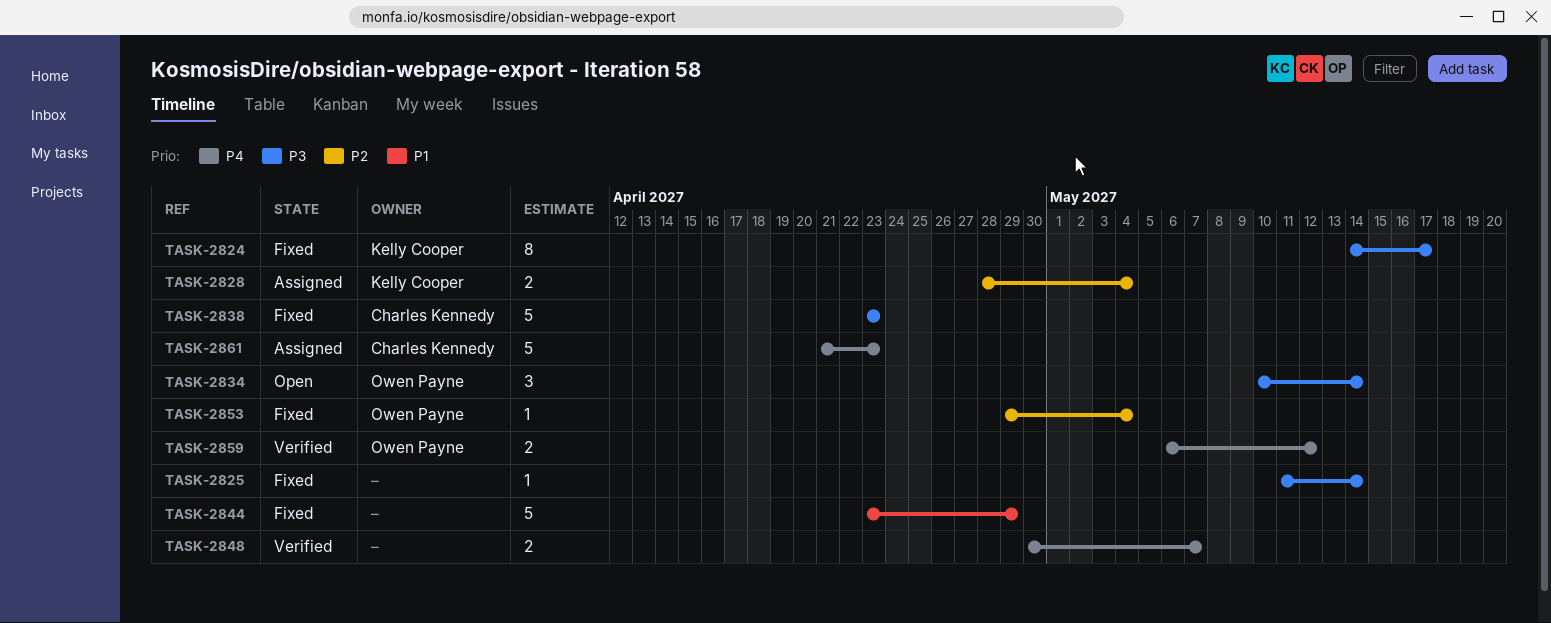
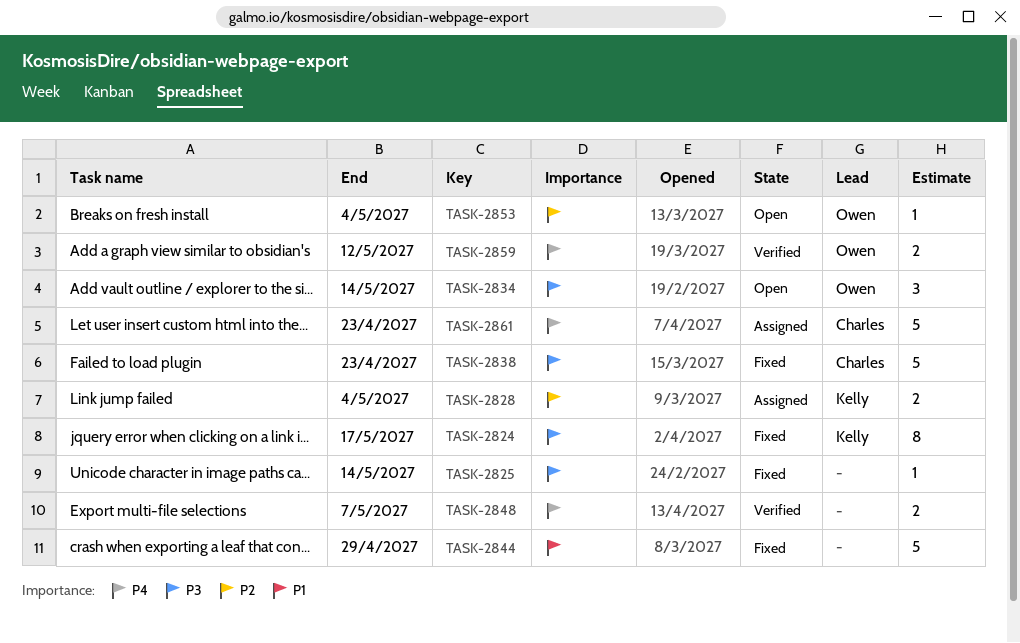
TASK-2853, status: Fixed -> Open

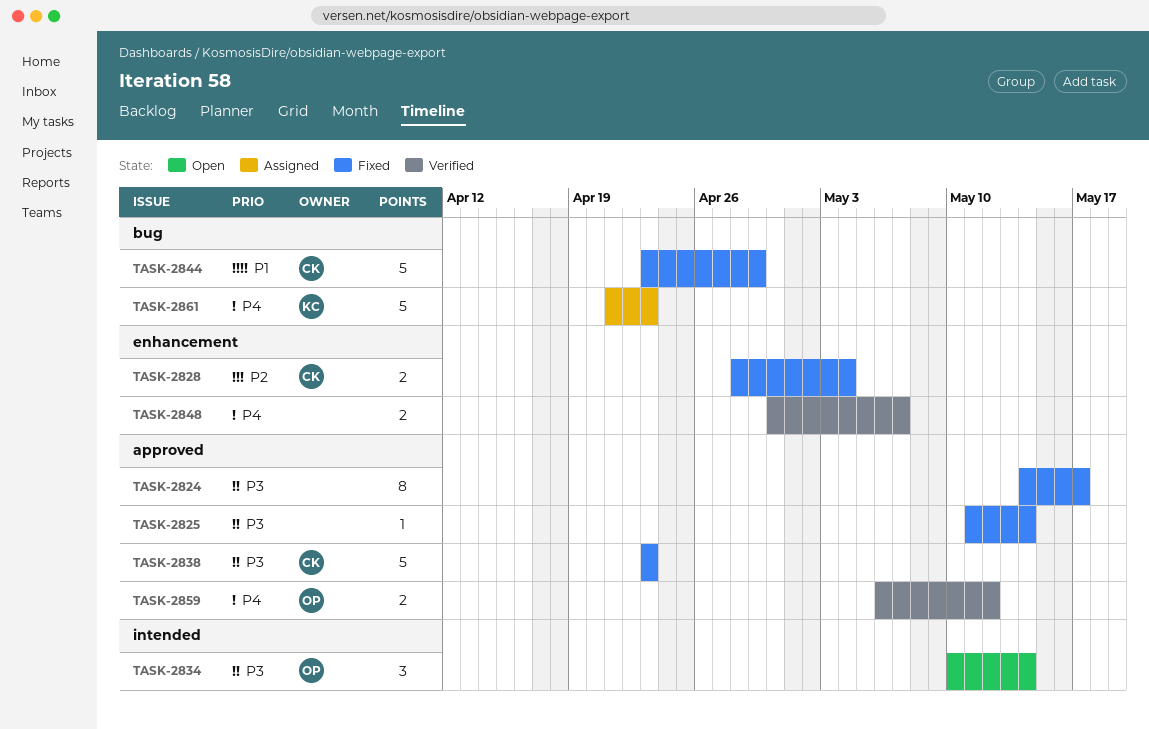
TASK-2824, owner: Kelly -> none
TASK-2828, status: Assigned -> Fixed
TASK-2828, owner: Kelly -> Charles
TASK-2844, owner: none -> Charles
TASK-2853: present -> none
TASK-2861, owner: Charles -> Kelly

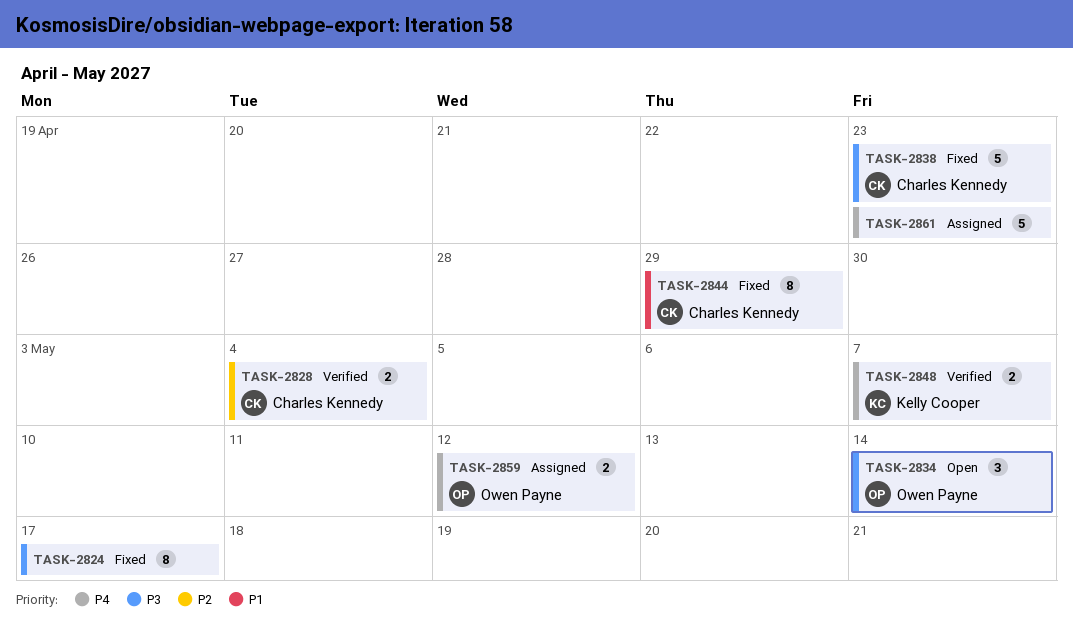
TASK-2825: present -> none
TASK-2828, status: Fixed -> Verified
TASK-2844, estimate: 5 -> 8
TASK-2848, owner: none -> Kelly Cooper
TASK-2859, status: Verified -> Assigned
TASK-2861, owner: Kelly Cooper -> none

